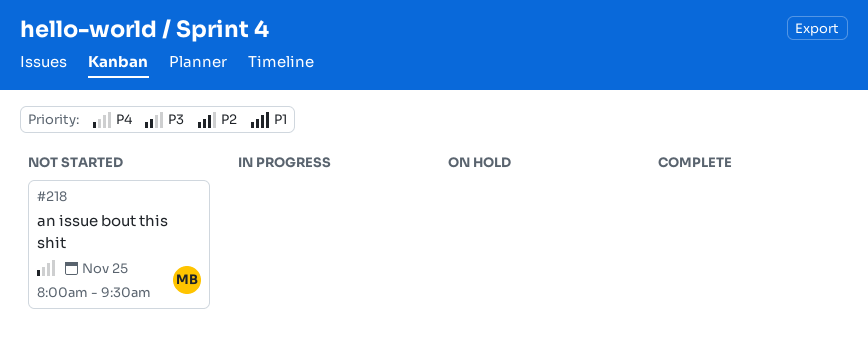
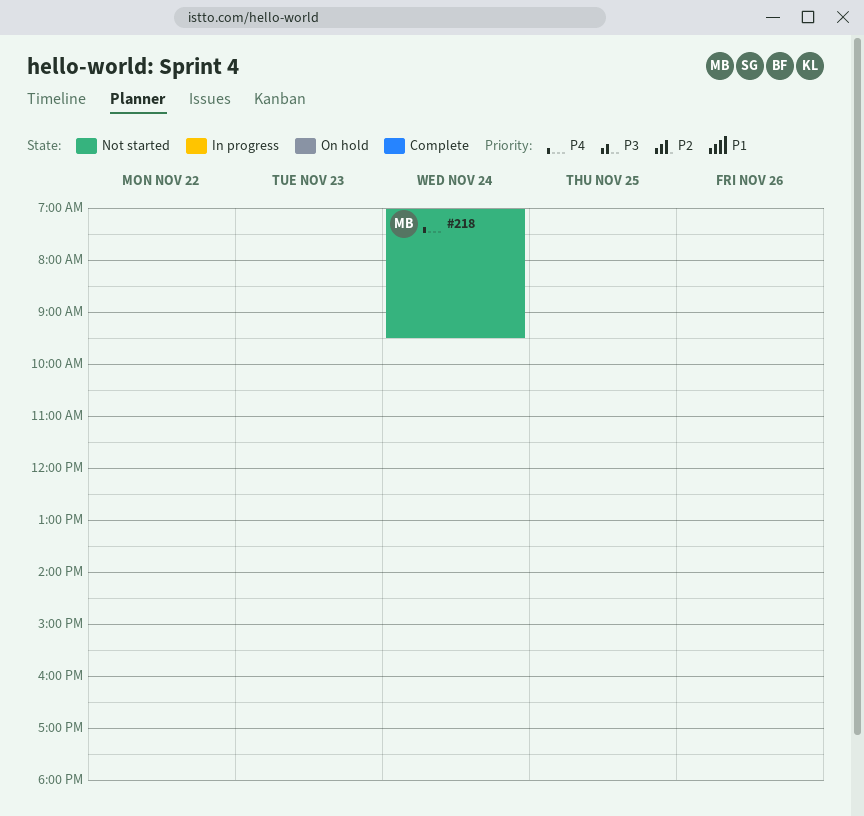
#218, day: Nov 25 -> Nov 24
#218, begins: 08:00 -> 07:00

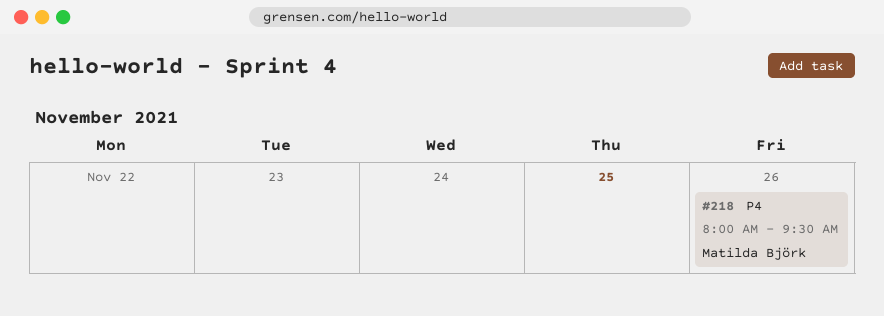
#218, day: Nov 24 -> Nov 26
#218, begins: 07:00 -> 08:00

